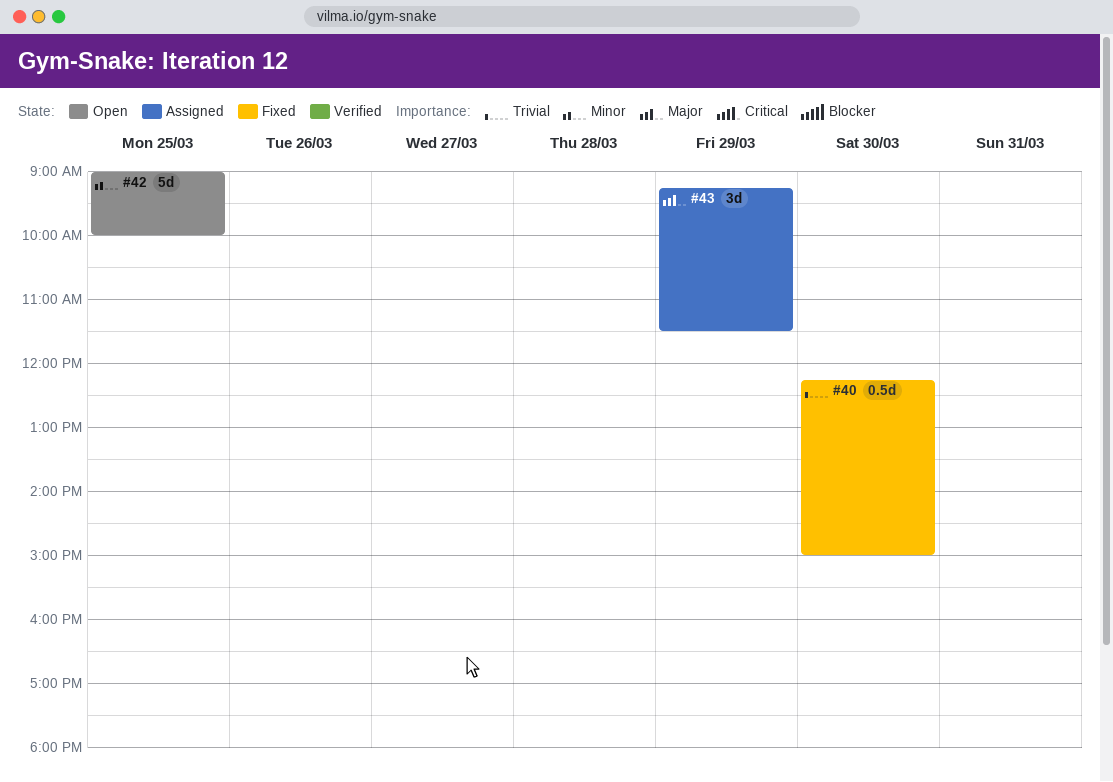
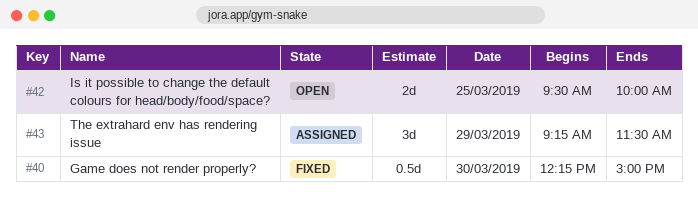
#42, estimate: 5d -> 2d
#42, begins: 09:00 -> 09:30

